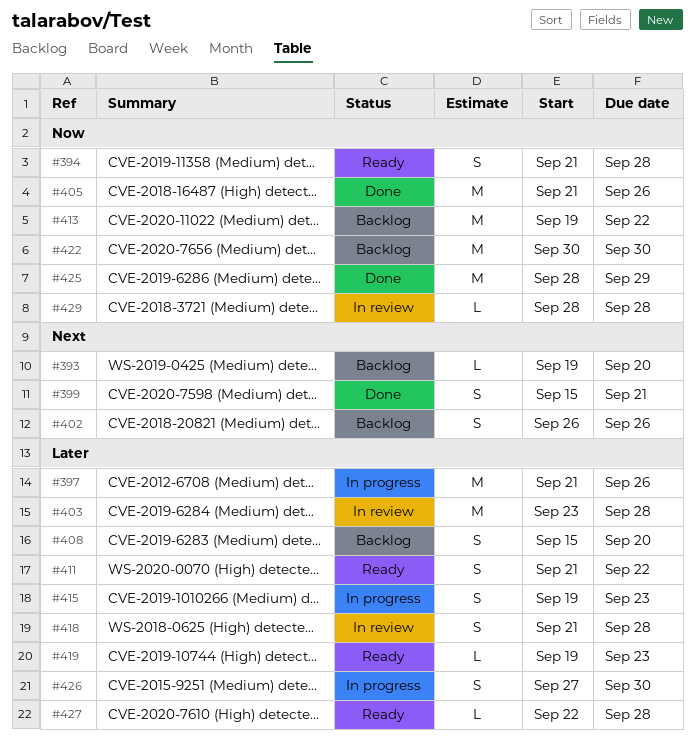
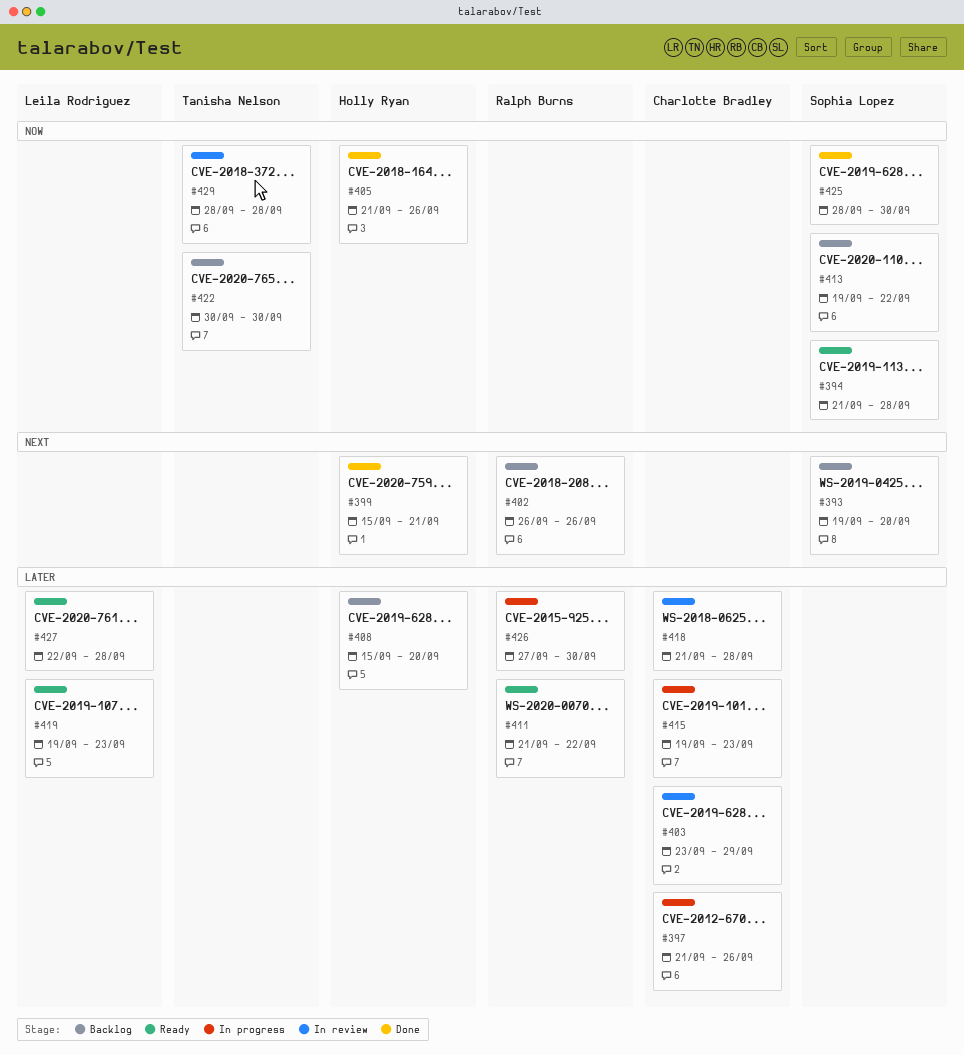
#403, due: Sep 28 -> Sep 29
#425, due: Sep 29 -> Sep 30

